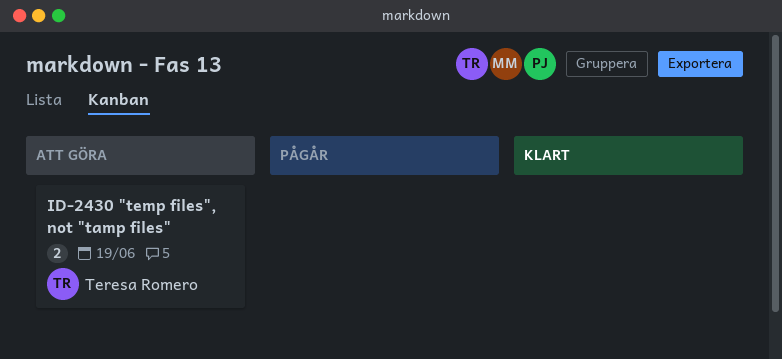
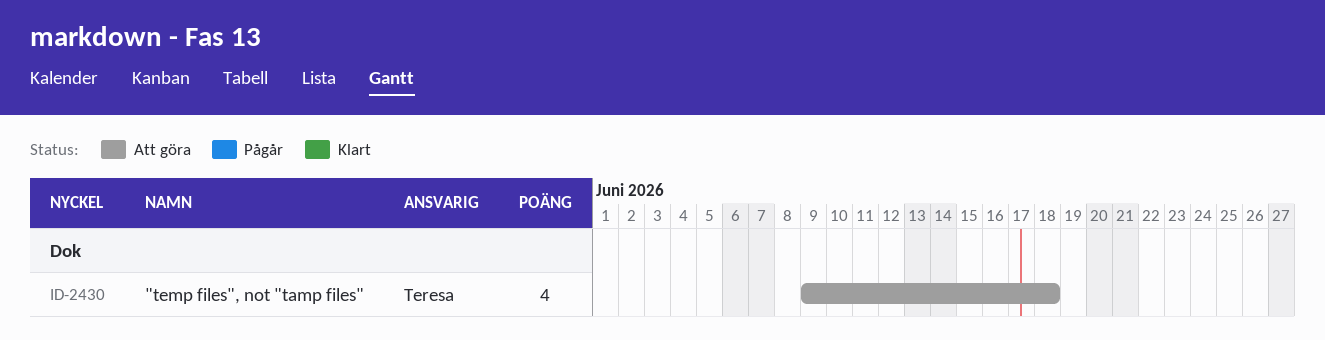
ID-2430, estimate: 2 -> 4
ID-2430, due: Jun 19 -> Jun 18

